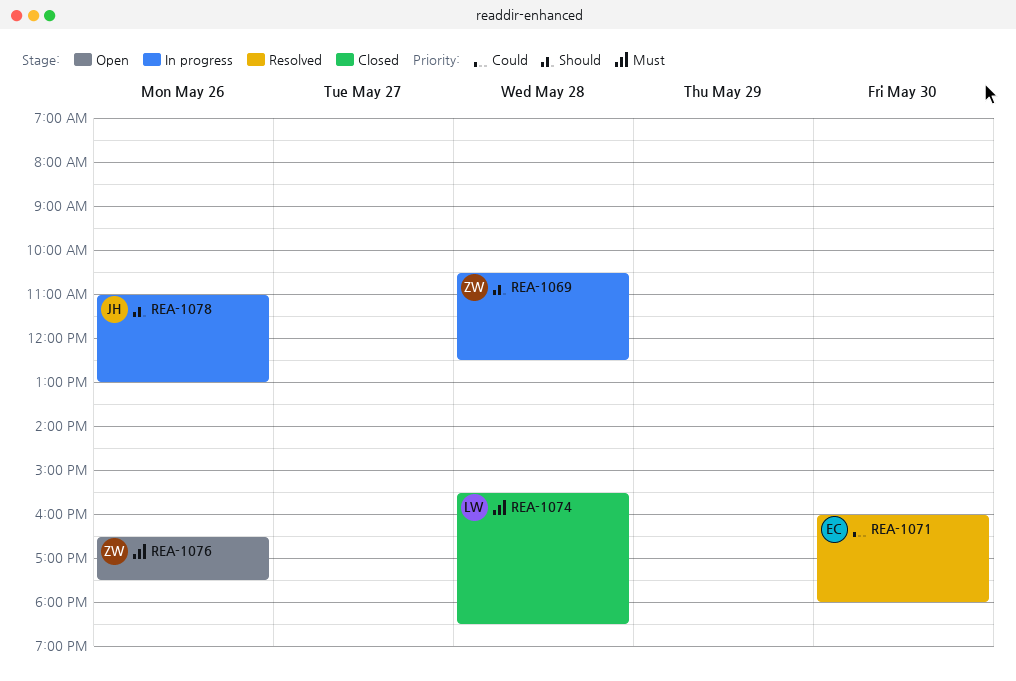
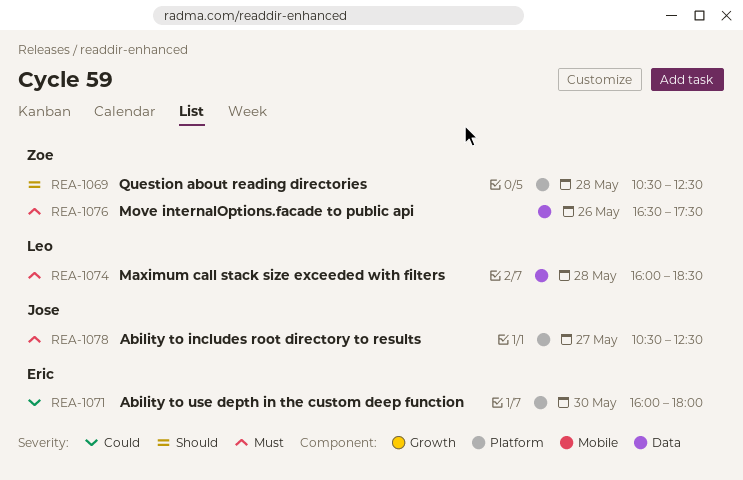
REA-1074, begins: 15:30 -> 16:00
REA-1078, priority: Should -> Must
REA-1078, day: May 26 -> May 27
REA-1078, begins: 11:00 -> 10:30
REA-1078, ends: 13:00 -> 12:30

